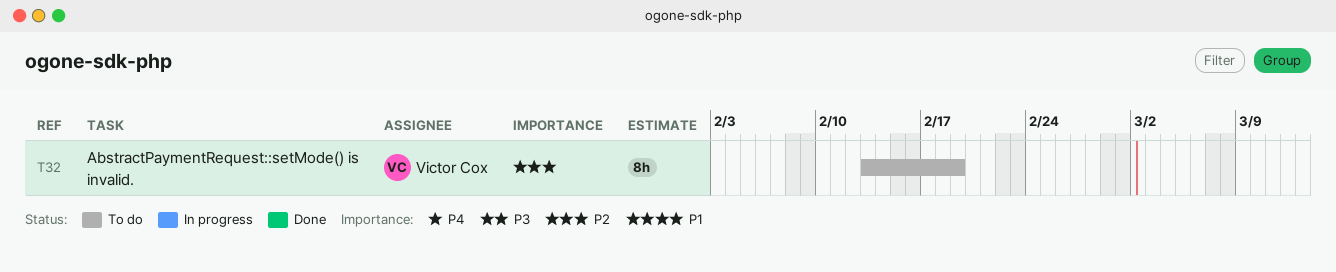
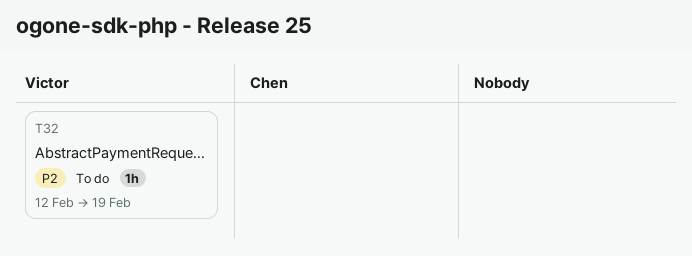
T32, estimate: 8h -> 1h
T32, start: Feb 13 -> Feb 12

